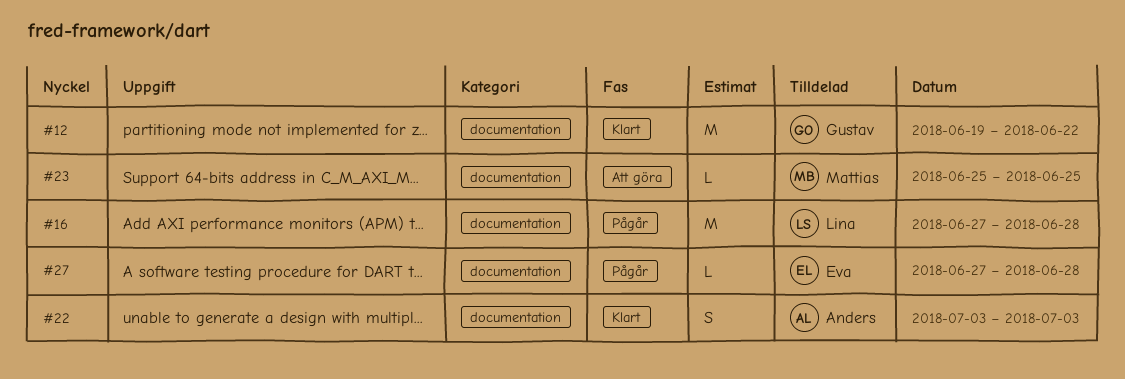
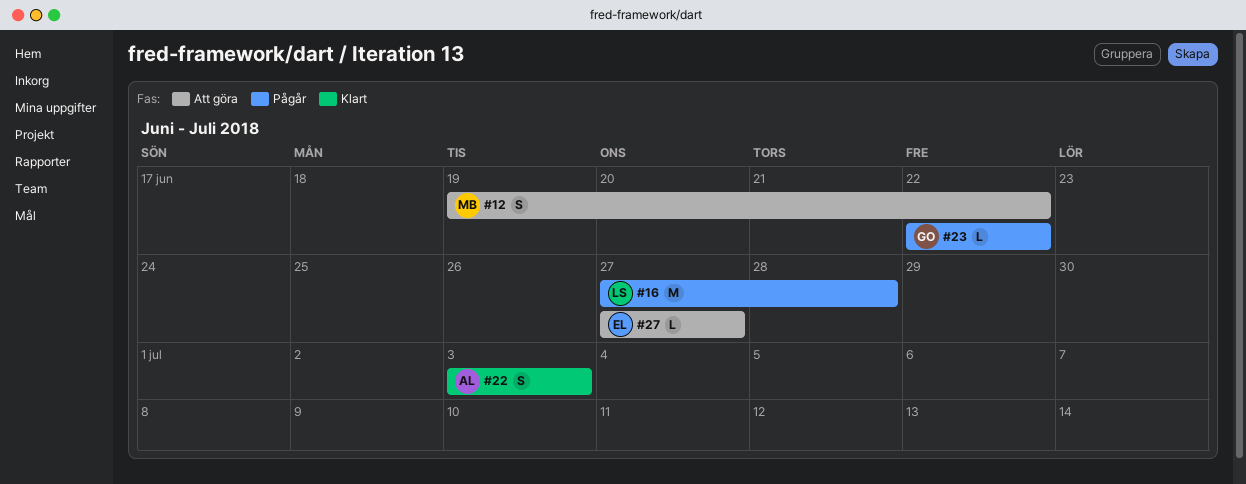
#12, status: Klart -> Att göra
#12, owner: Gustav -> Mattias
#12, estimate: M -> S
#23, status: Att göra -> Pågår
#23, owner: Mattias -> Gustav
#23, start: Jun 25 -> Jun 22
#23, due: Jun 25 -> Jun 22
#27, status: Pågår -> Att göra
#27, due: Jun 28 -> Jun 27

